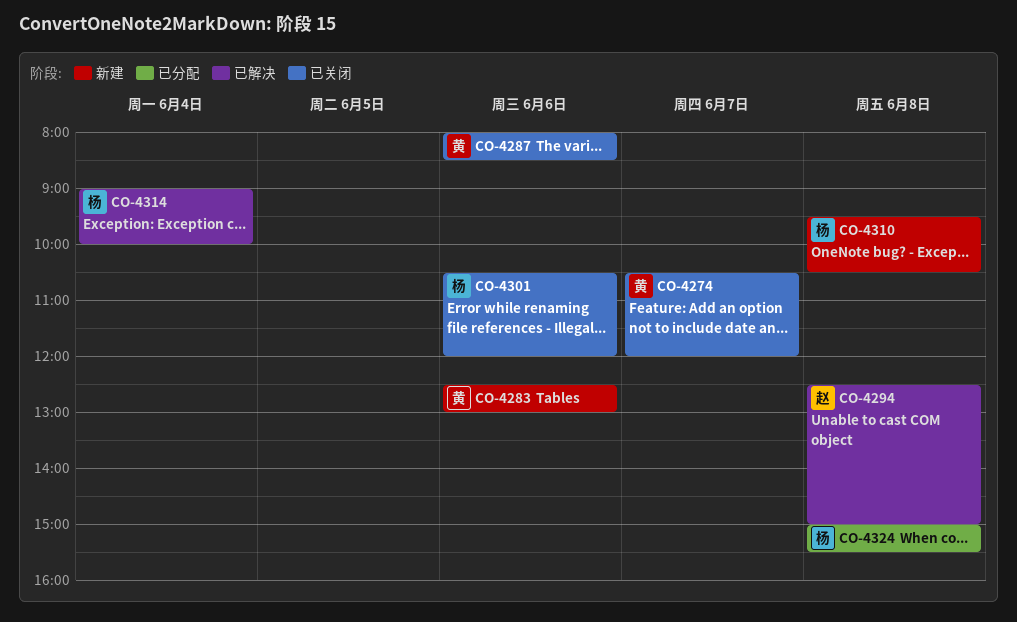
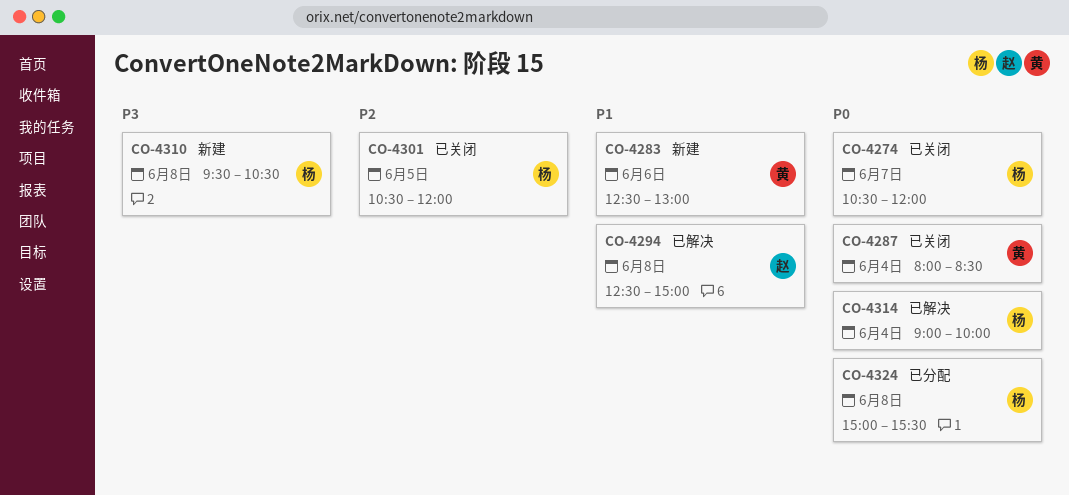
CO-4274, owner: 黄 -> 杨
CO-4287, day: Jun 6 -> Jun 4
CO-4301, day: Jun 6 -> Jun 5

